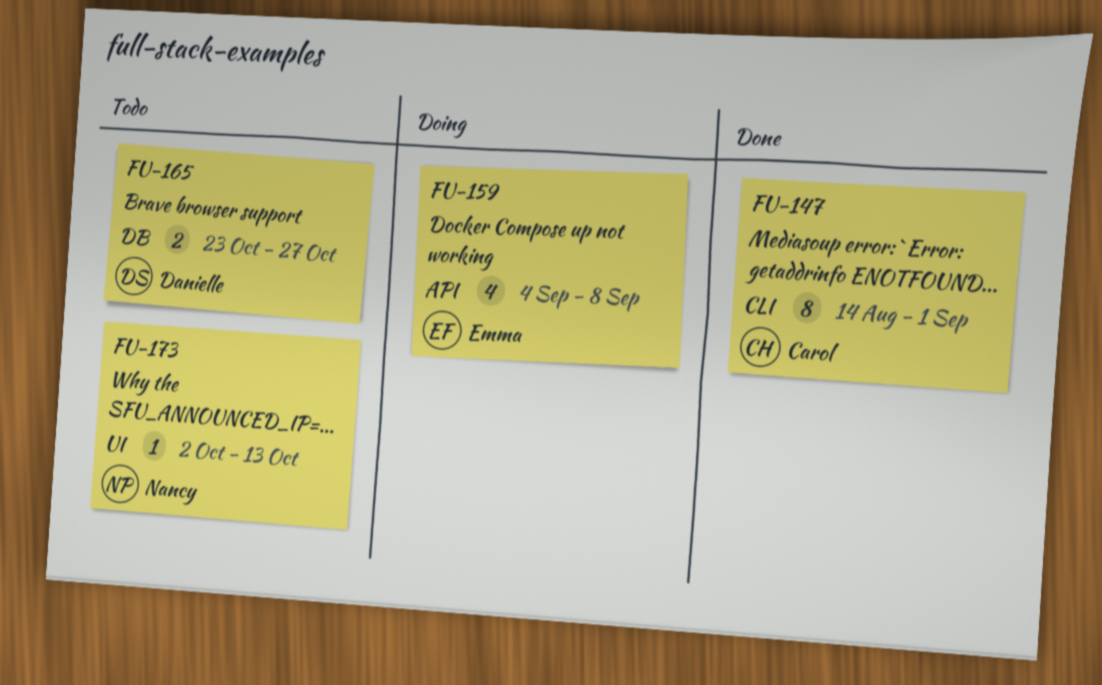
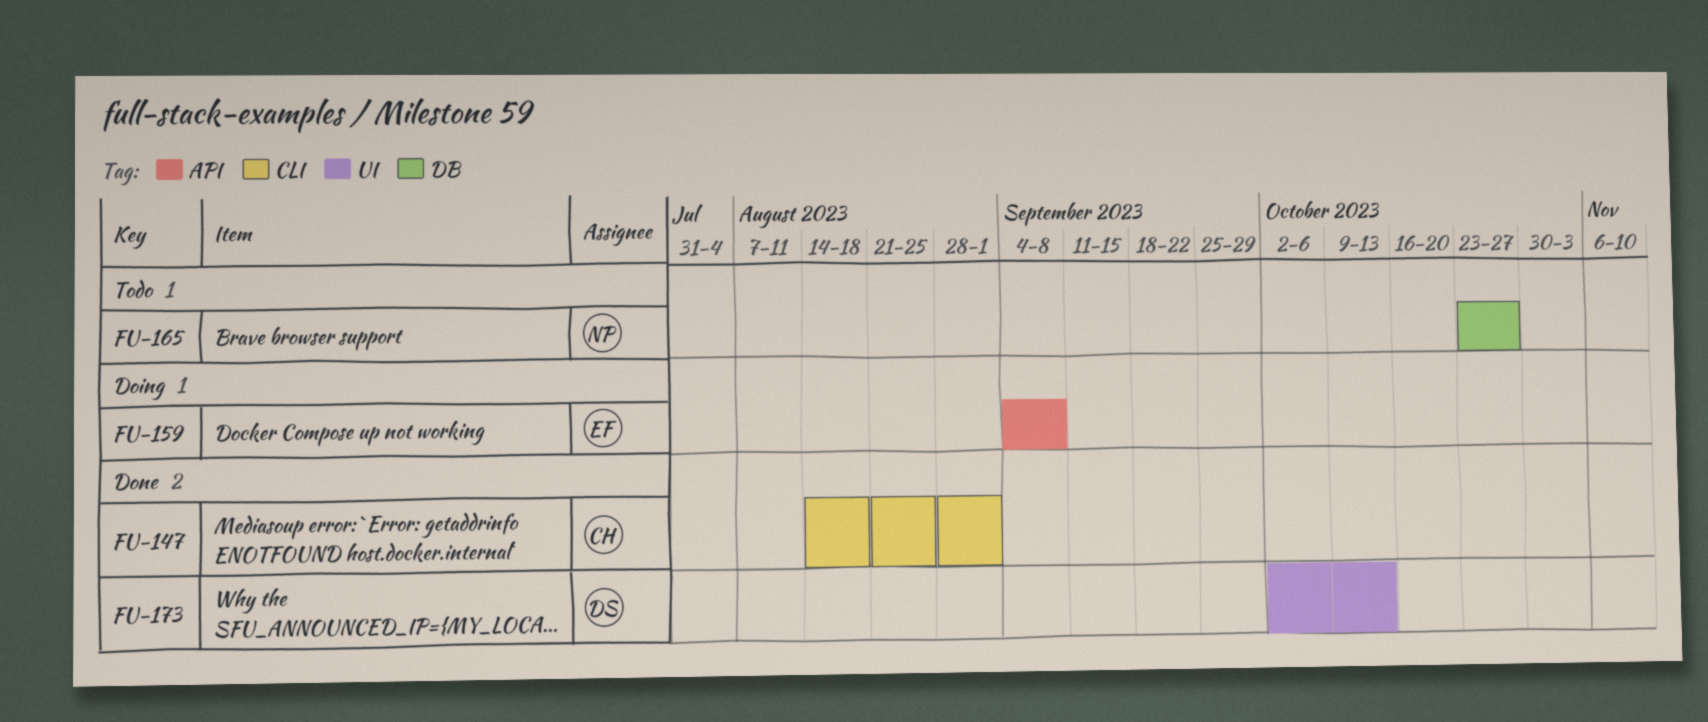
FU-165, owner: Danielle -> Nancy
FU-173, status: Todo -> Done
FU-173, owner: Nancy -> Danielle

